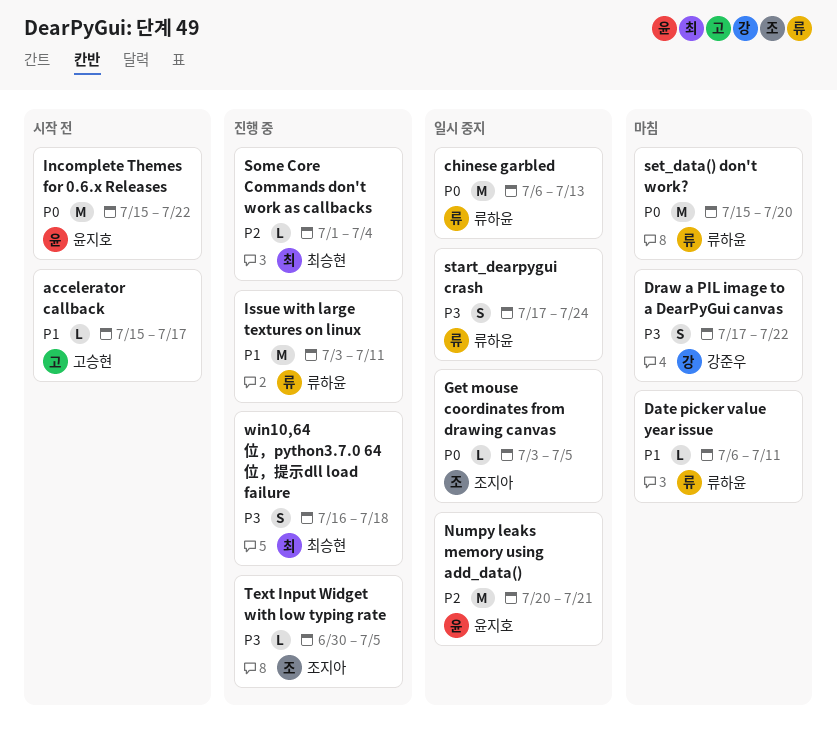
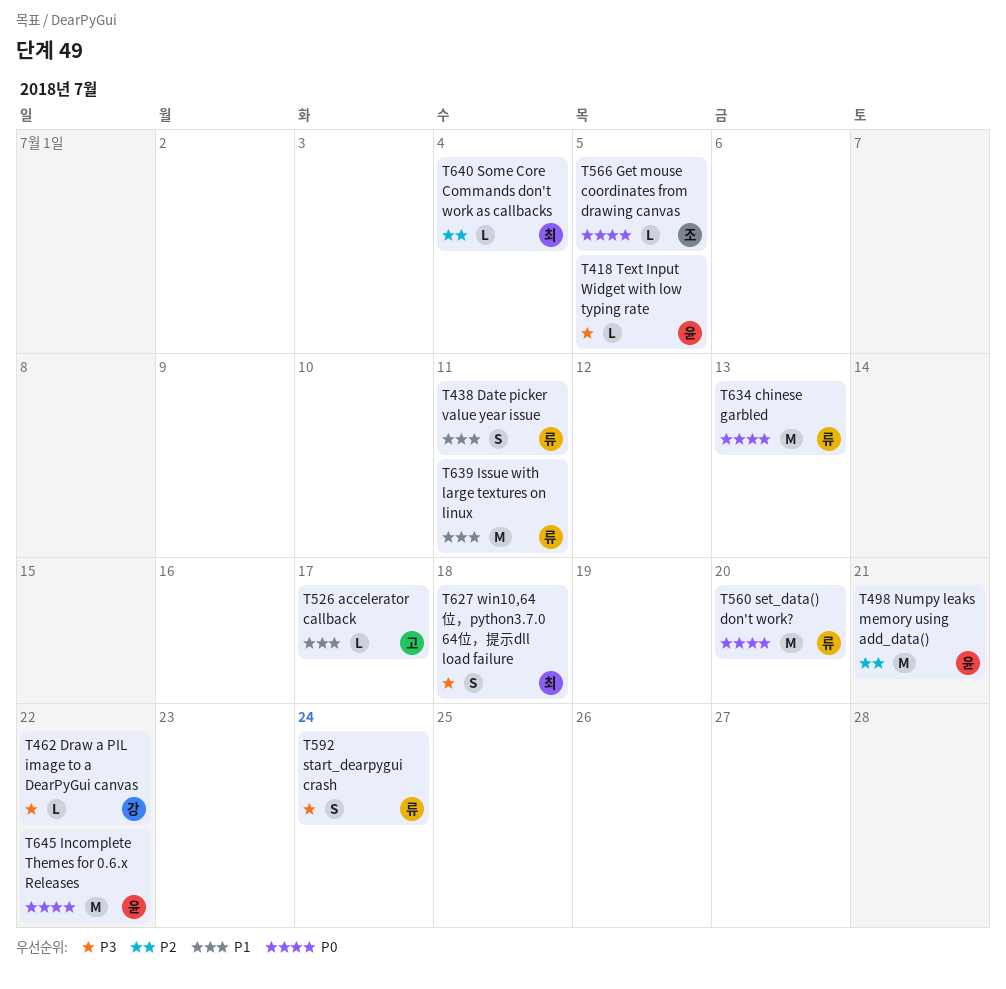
Date picker value year issue, estimate: L -> S
Draw a PIL image to a DearPyGui canvas, estimate: S -> L
Text Input Widget with low typing rate, owner: 조지아 -> 윤지호

